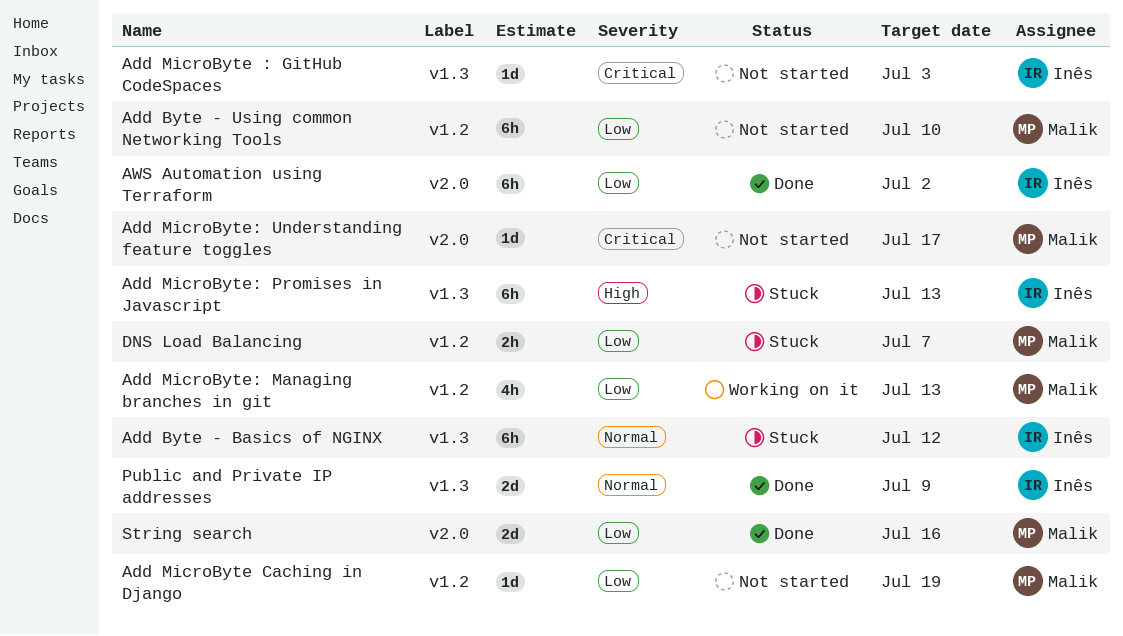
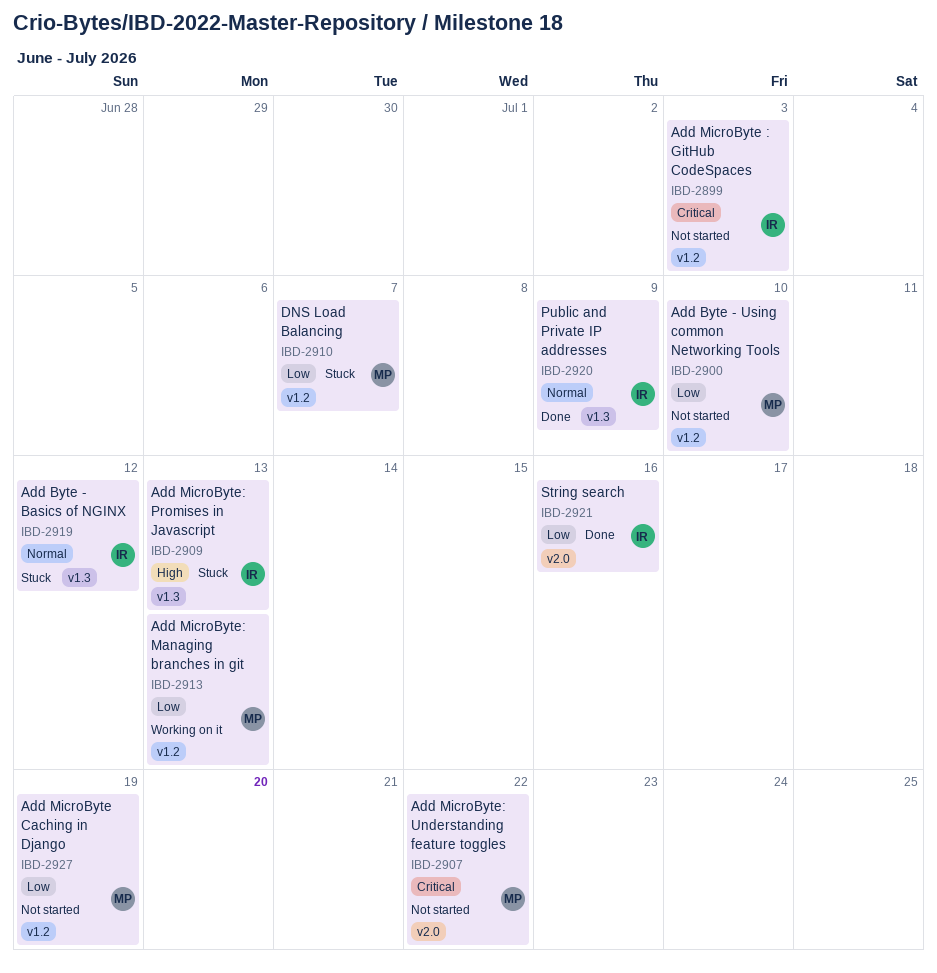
Add MicroByte : GitHub CodeSpaces, label: v1.3 -> v1.2
Add MicroByte: Understanding feature toggles, due: Jul 17 -> Jul 22
AWS Automation using Terraform: present -> none
String search, owner: Malik -> Inês

